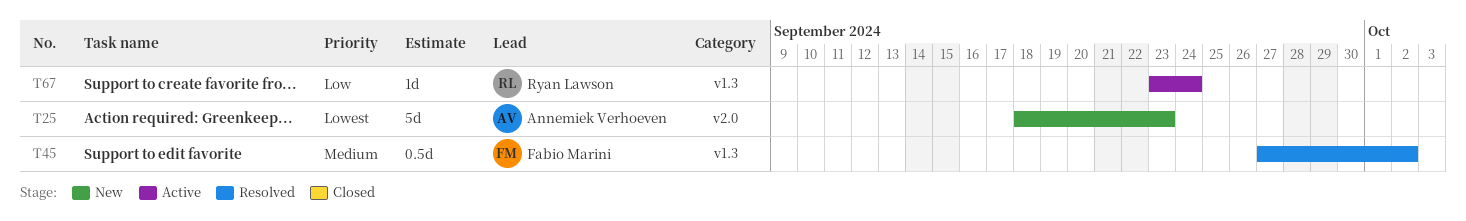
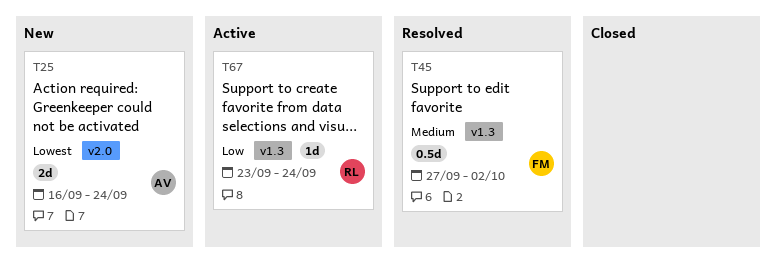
T25, estimate: 5d -> 2d
T25, start: Sep 18 -> Sep 16
T25, due: Sep 23 -> Sep 24

